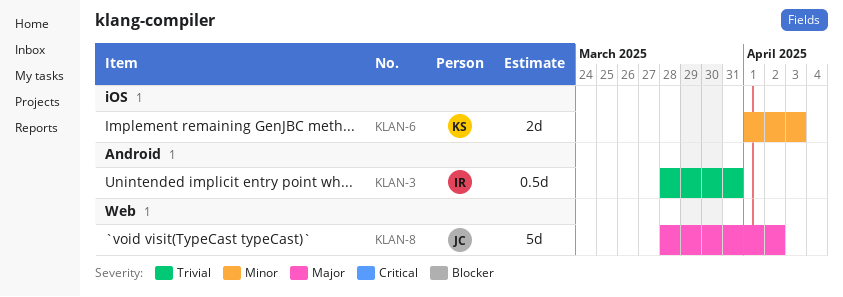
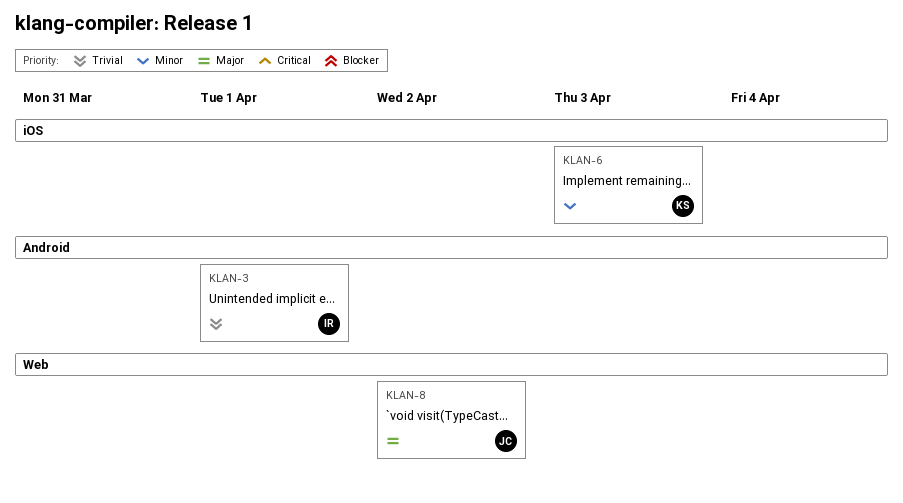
KLAN-3, due: Mar 31 -> Apr 1

